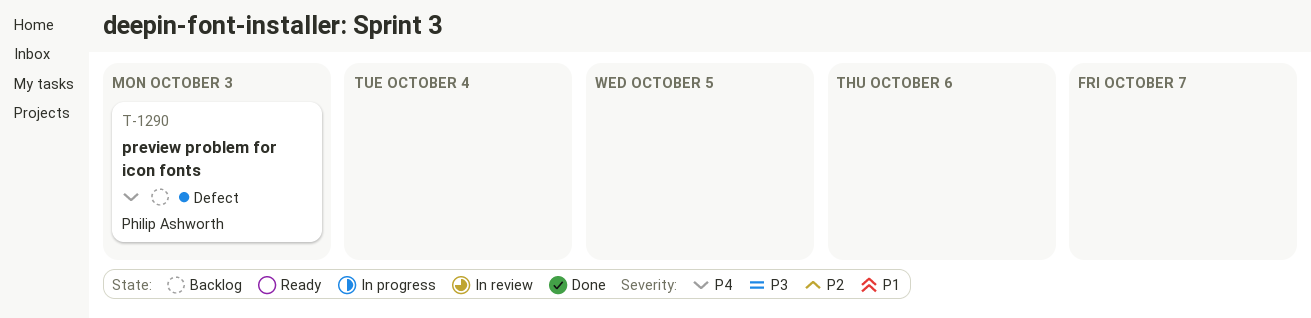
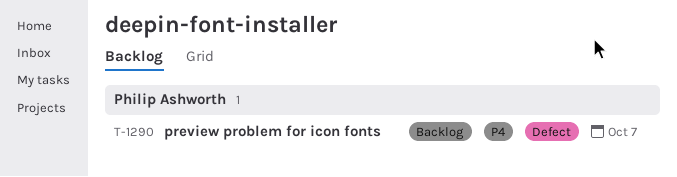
T-1290, due: Oct 3 -> Oct 7

